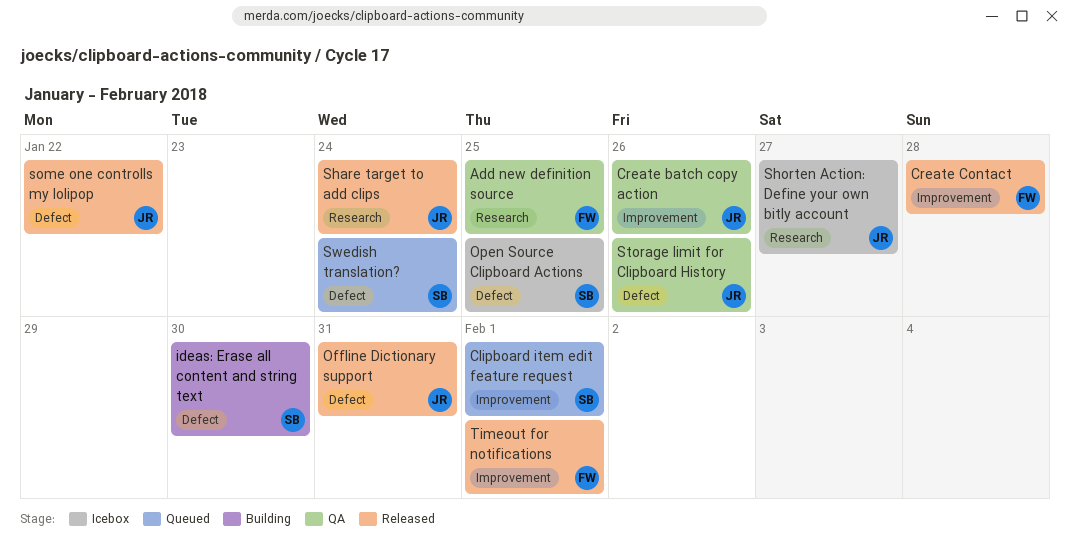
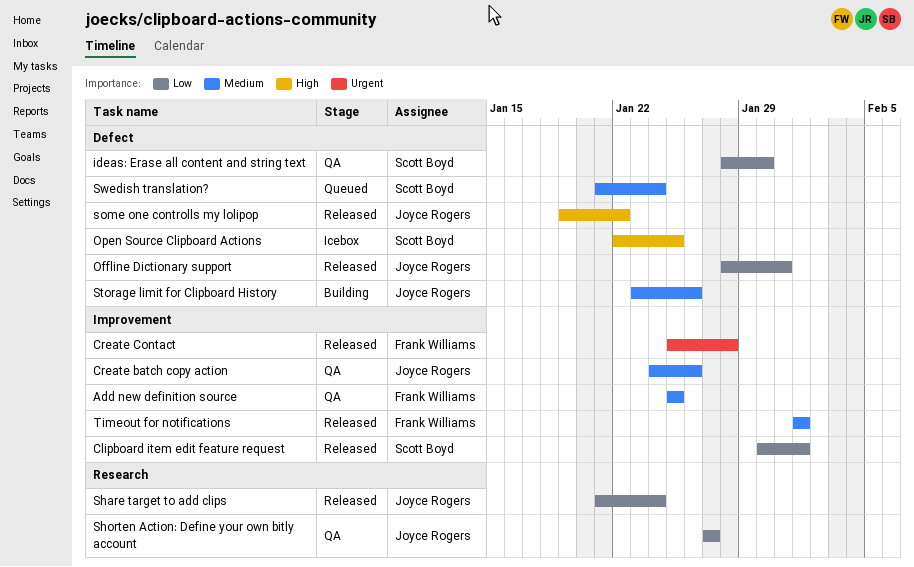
Add new definition source, label: Research -> Improvement
Clipboard item edit feature request, status: Queued -> Released
ideas: Erase all content and string text, status: Building -> QA
Shorten Action: Define your own bitly account, status: Icebox -> QA
Storage limit for Clipboard History, status: QA -> Building

